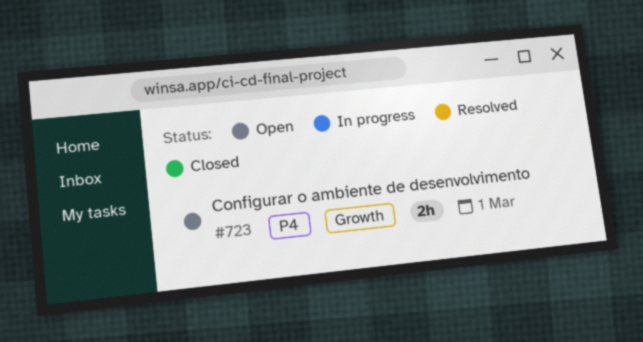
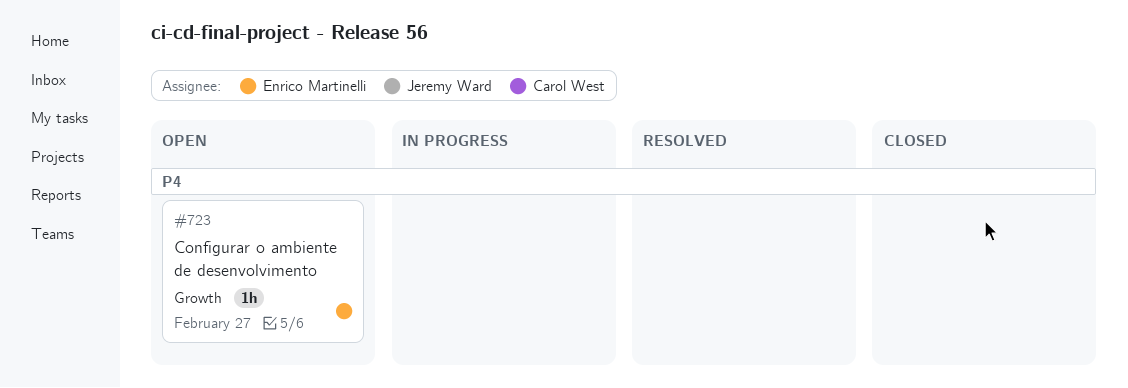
#723, estimate: 2h -> 1h
#723, due: Mar 1 -> Feb 27

